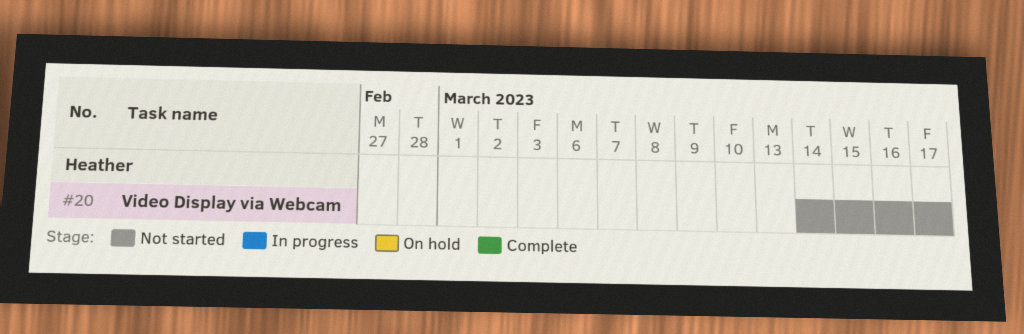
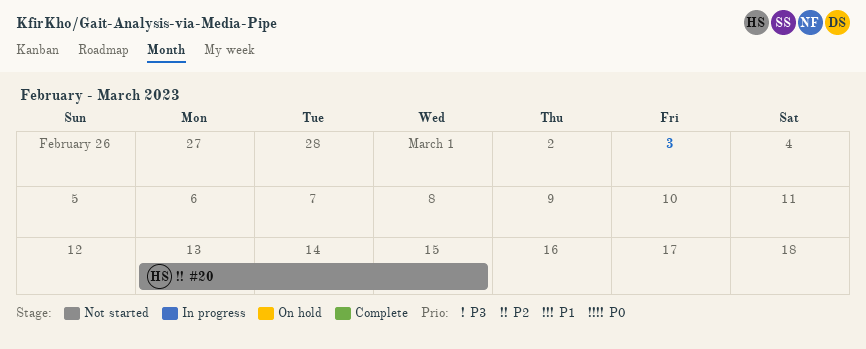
#20, start: Mar 14 -> Mar 13
#20, due: Mar 17 -> Mar 15

